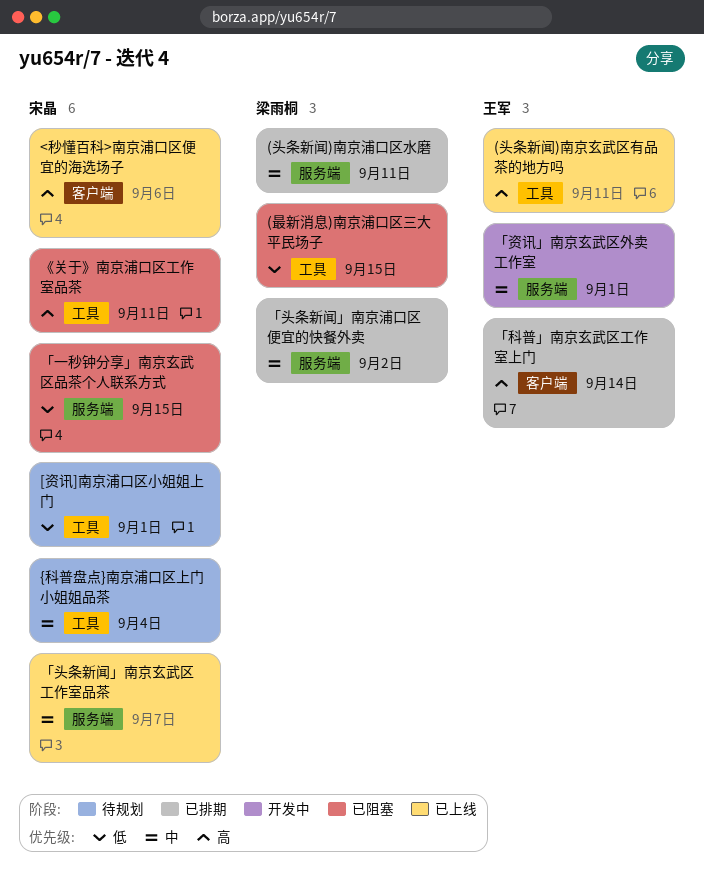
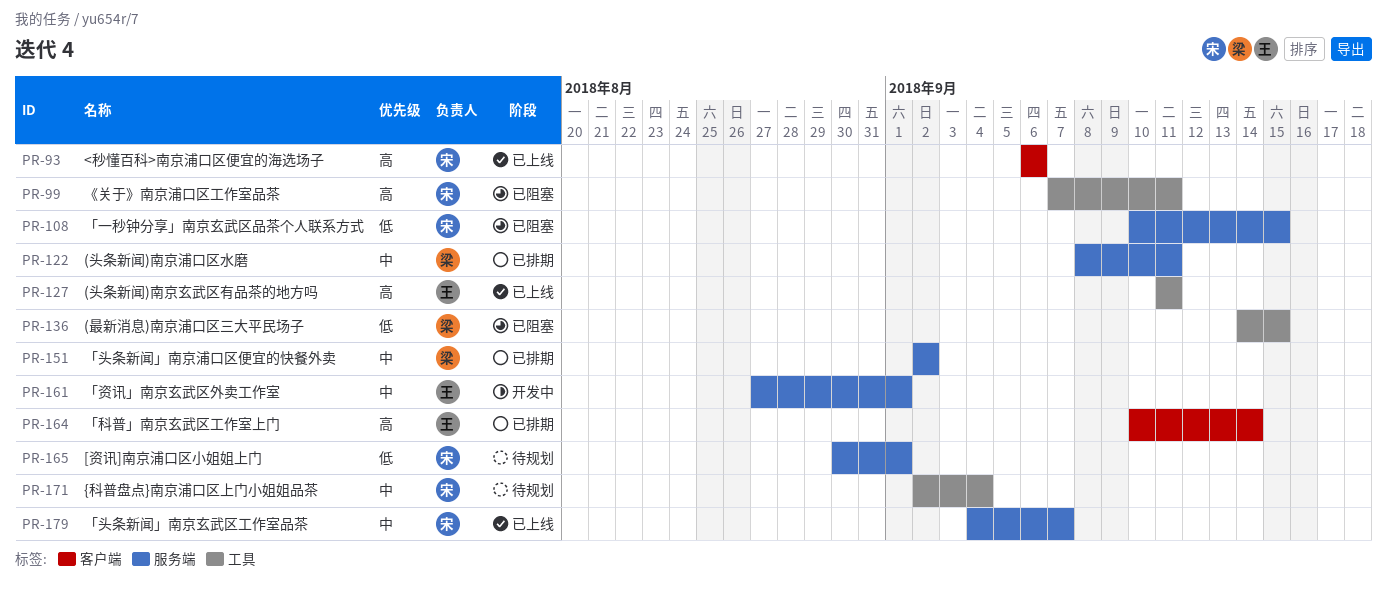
[资讯]南京浦口区小姐姐上门, label: 工具 -> 服务端

